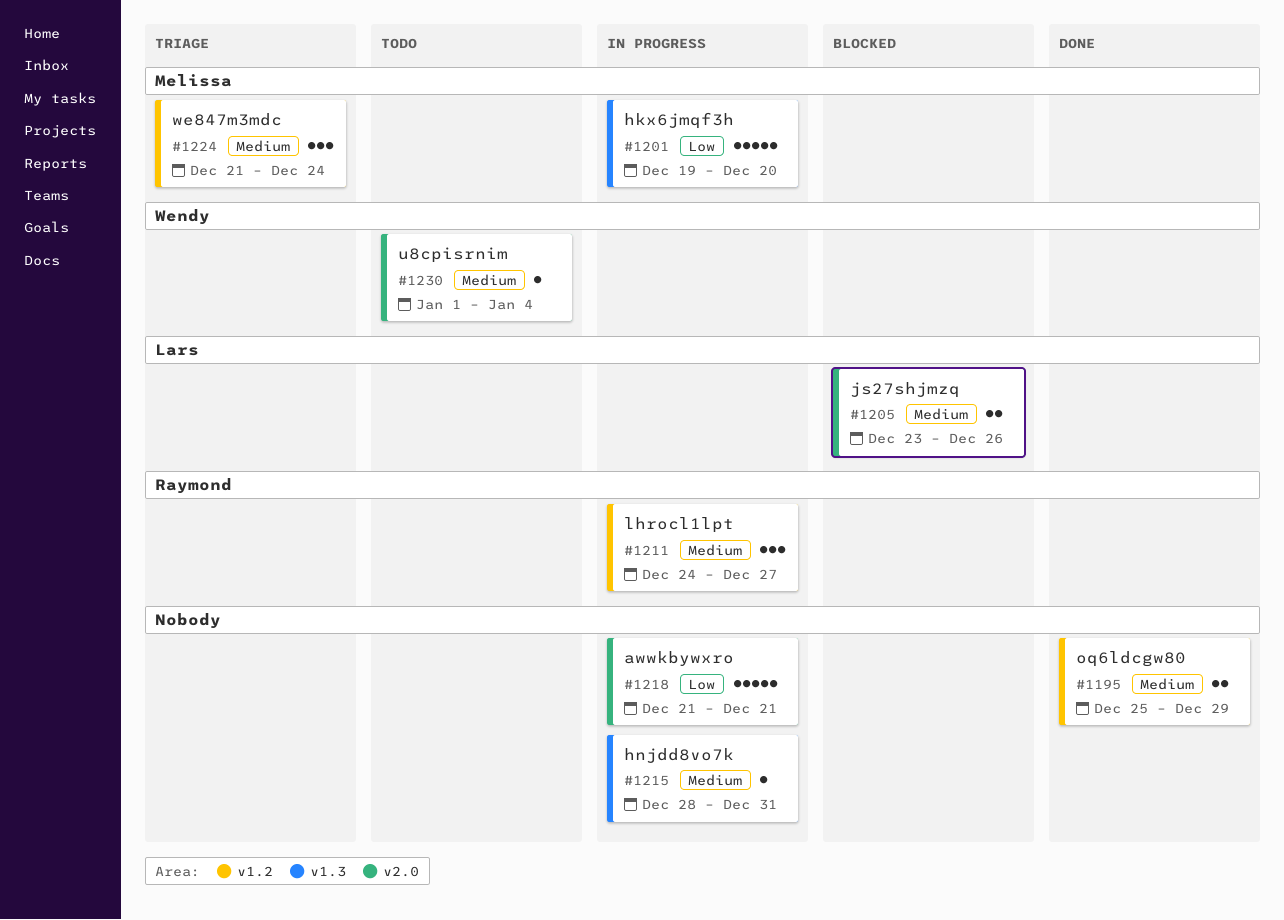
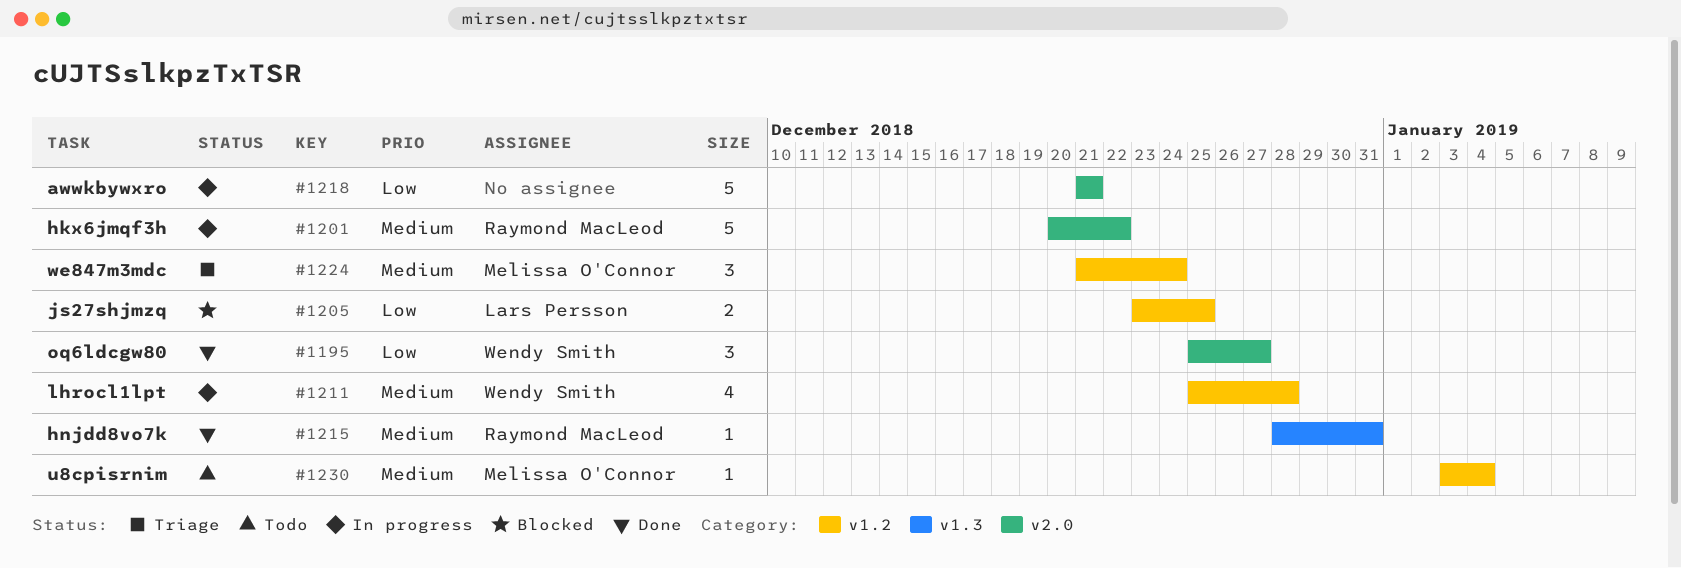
#1195, owner: none -> Wendy Smith
#1195, priority: Medium -> Low
#1195, label: v1.2 -> v2.0
#1195, estimate: 2 -> 3
#1195, due: Dec 29 -> Dec 27
#1201, owner: Melissa O'Connor -> Raymond MacLeod
#1201, priority: Low -> Medium
#1201, label: v1.3 -> v2.0
#1201, start: Dec 19 -> Dec 20
#1201, due: Dec 20 -> Dec 22
#1205, priority: Medium -> Low
#1205, label: v2.0 -> v1.2
#1205, due: Dec 26 -> Dec 25
#1211, owner: Raymond MacLeod -> Wendy Smith
#1211, estimate: 3 -> 4
#1211, start: Dec 24 -> Dec 25
#1211, due: Dec 27 -> Dec 28
#1215, status: In progress -> Done
#1215, owner: none -> Raymond MacLeod
#1230, owner: Wendy Smith -> Melissa O'Connor
#1230, label: v2.0 -> v1.2
#1230, start: Jan 1 -> Jan 3

